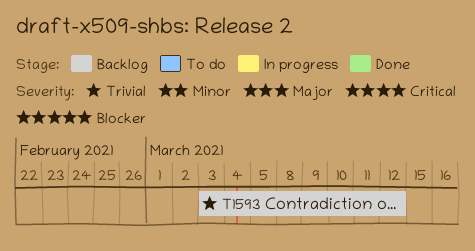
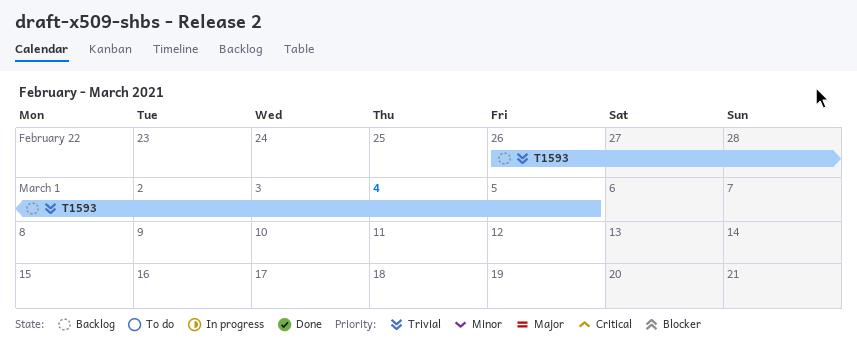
T1593, start: Mar 3 -> Feb 26
T1593, due: Mar 12 -> Mar 5

